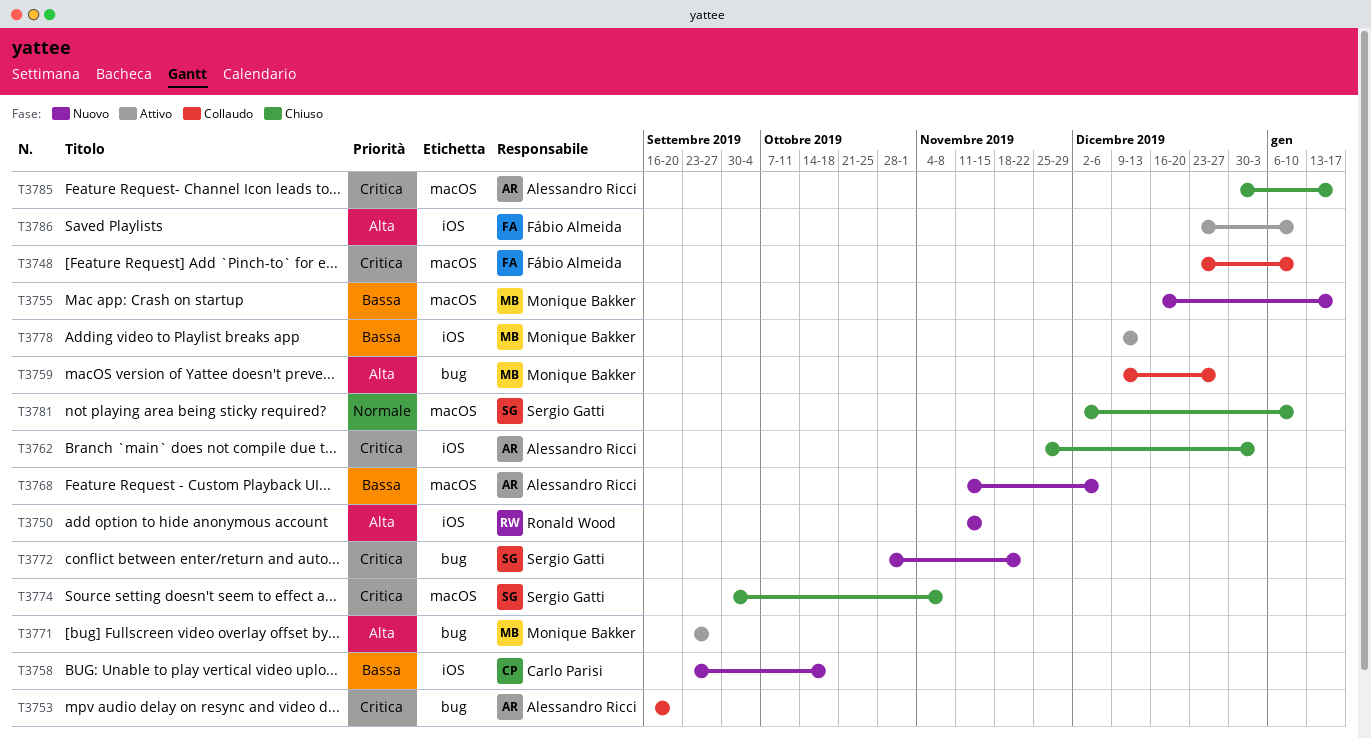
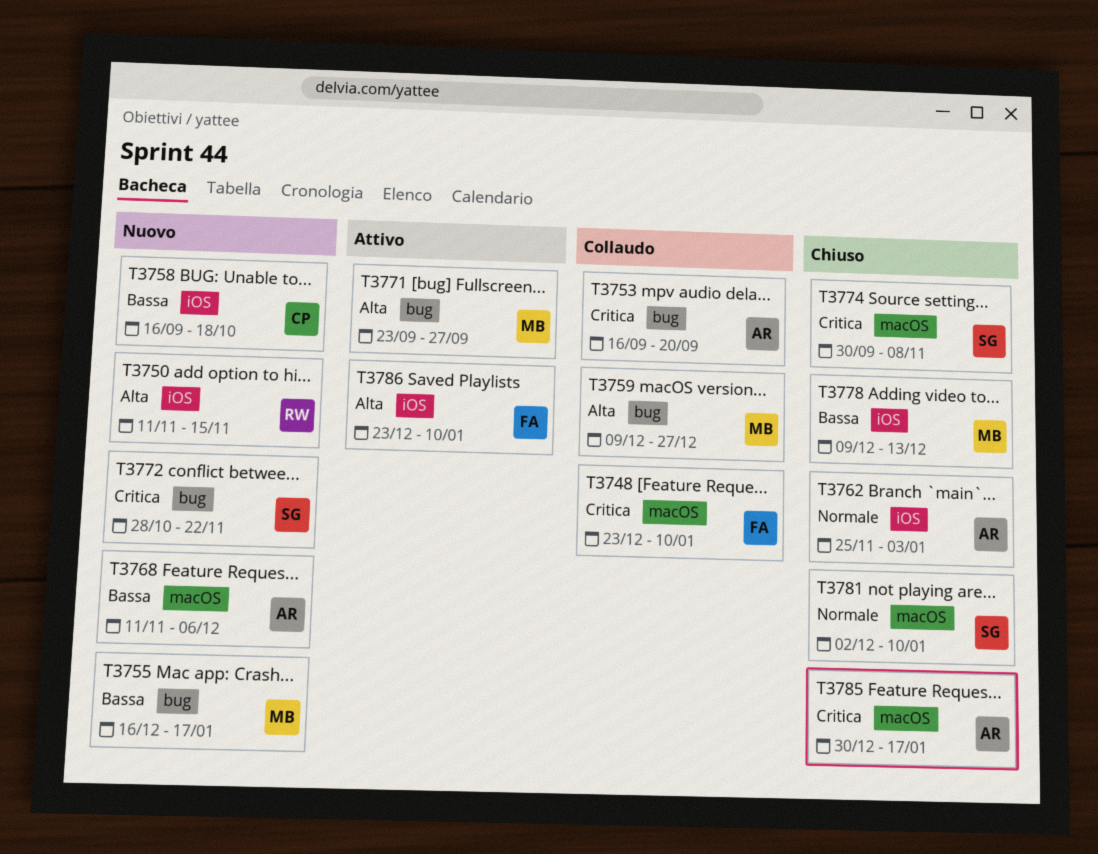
T3755, label: macOS -> bug
T3758, start: Sep 23 -> Sep 16
T3762, priority: Critica -> Normale
T3778, status: Attivo -> Chiuso

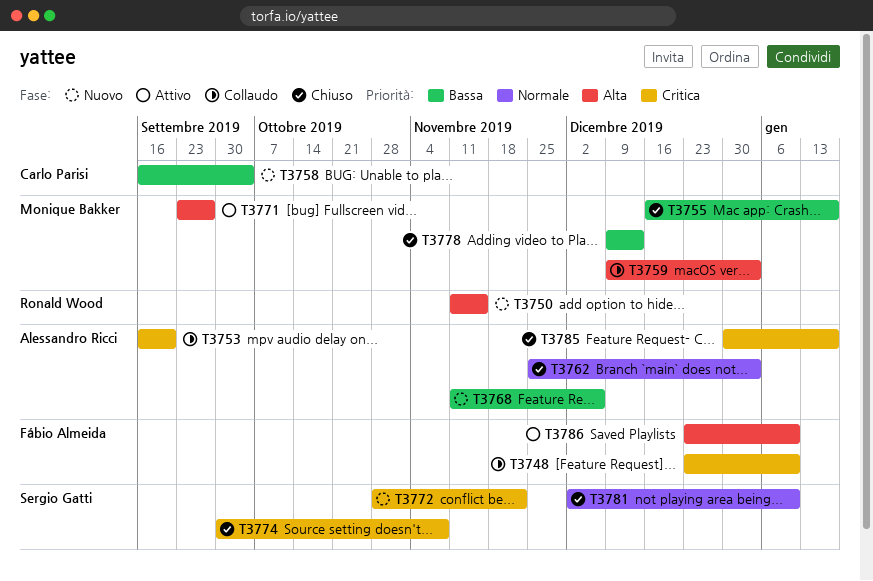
T3755, status: Nuovo -> Chiuso
T3758, due: Oct 18 -> Oct 4
T3759, due: Dec 27 -> Jan 3

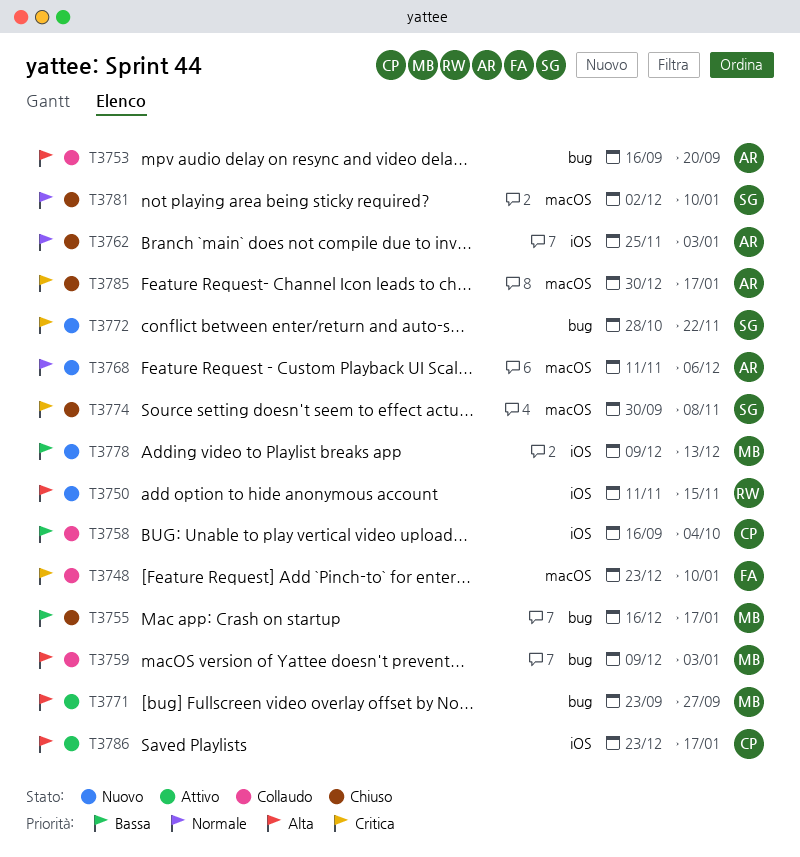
T3753, priority: Critica -> Alta
T3758, status: Nuovo -> Collaudo
T3768, priority: Bassa -> Normale
T3778, status: Chiuso -> Nuovo
T3786, owner: Fábio Almeida -> Carlo Parisi
T3786, due: Jan 10 -> Jan 17

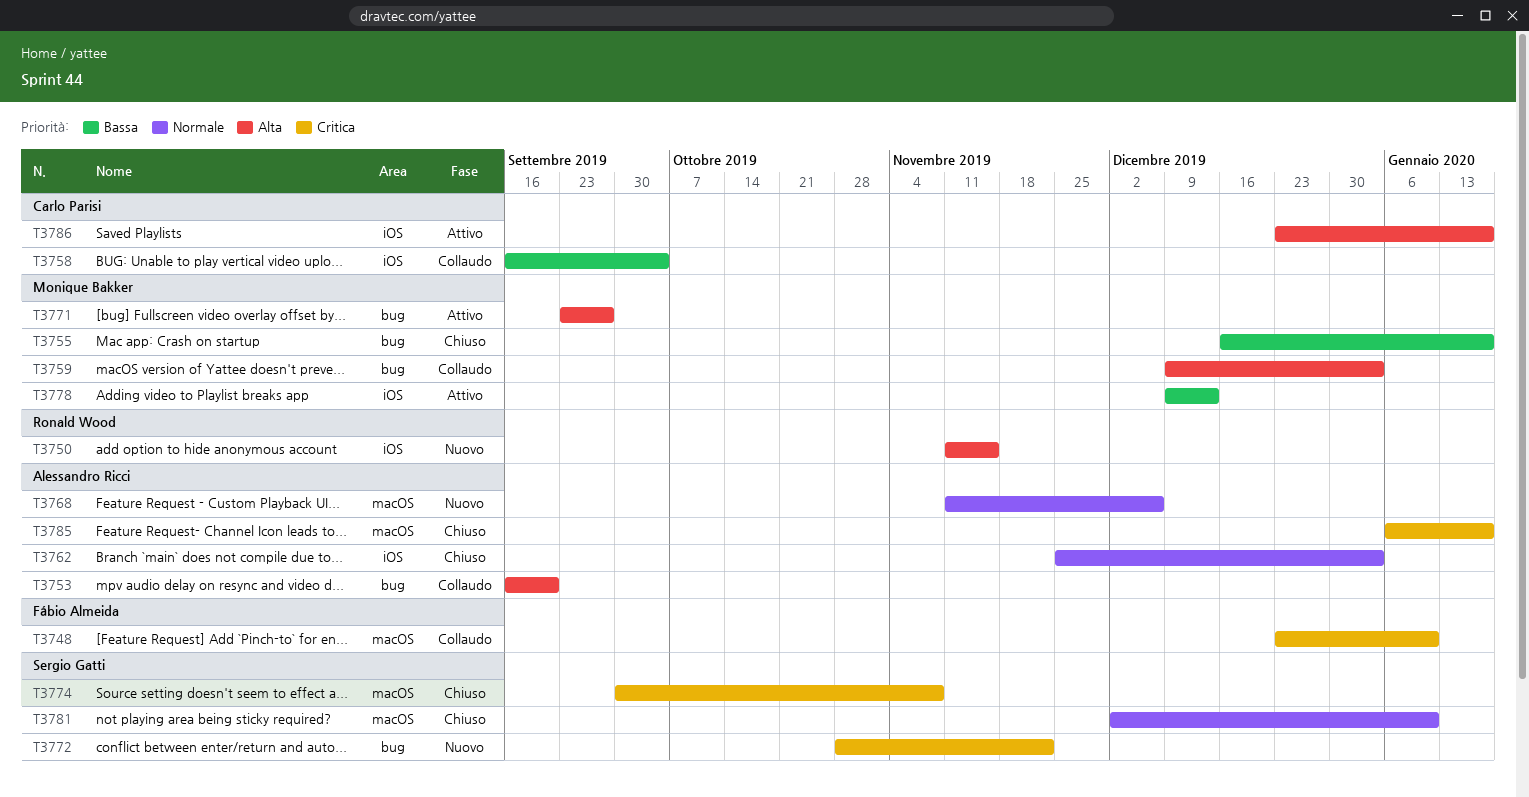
T3778, status: Nuovo -> Attivo
T3785, start: Dec 30 -> Jan 6

